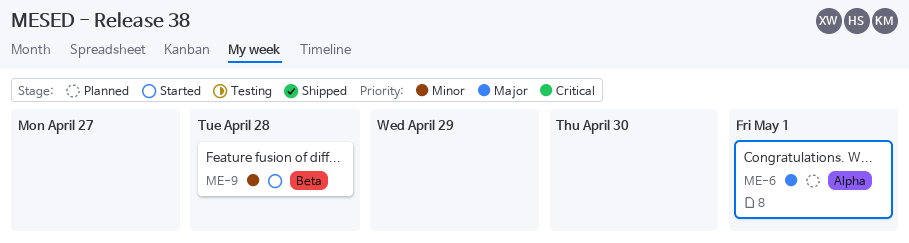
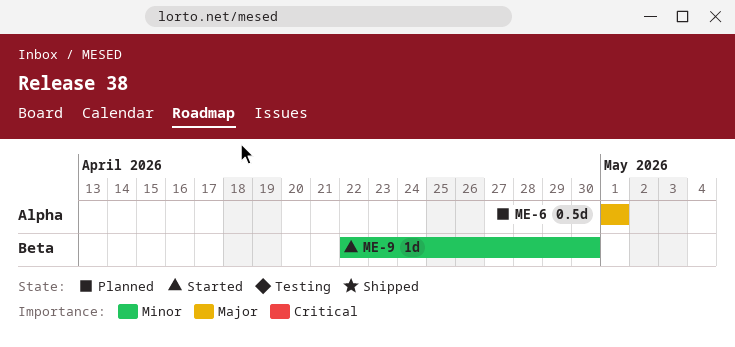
ME-9, due: Apr 28 -> Apr 30

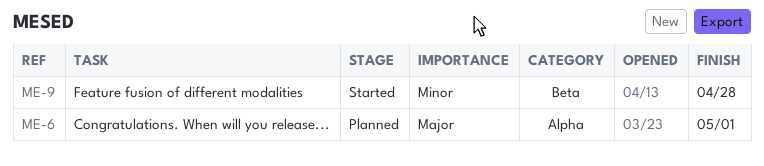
ME-9, due: Apr 30 -> Apr 28

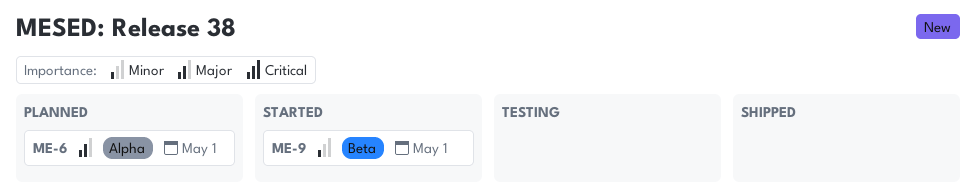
ME-9, due: Apr 28 -> May 1

